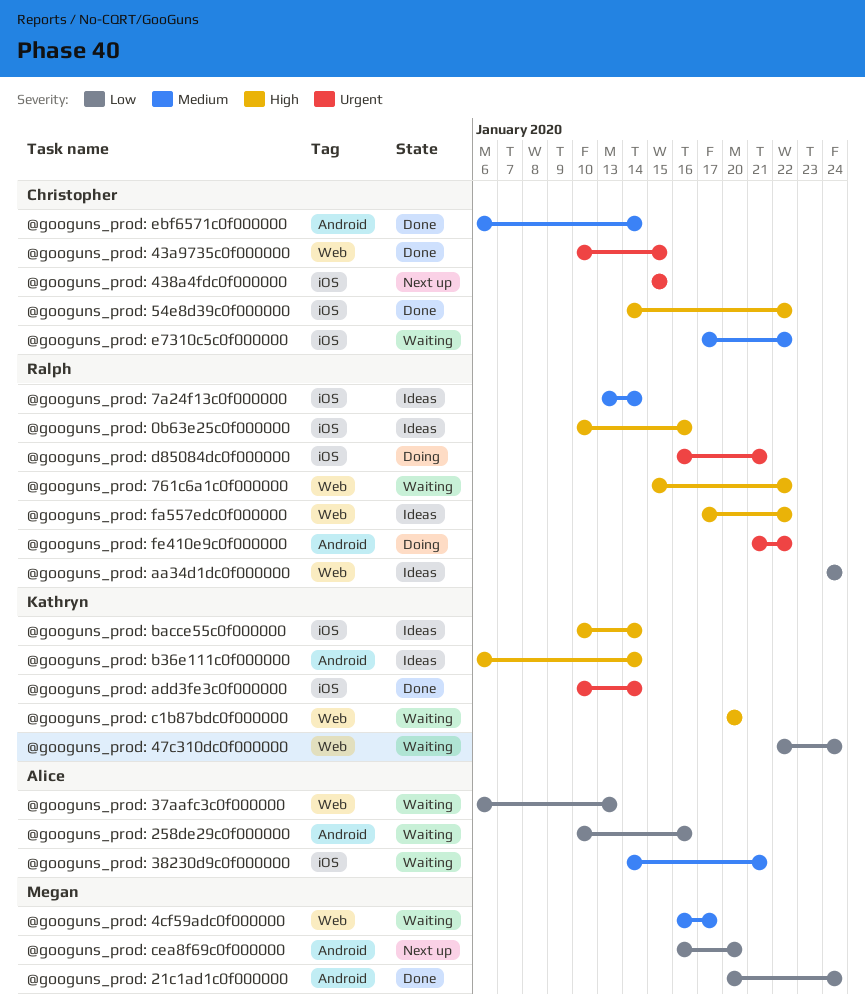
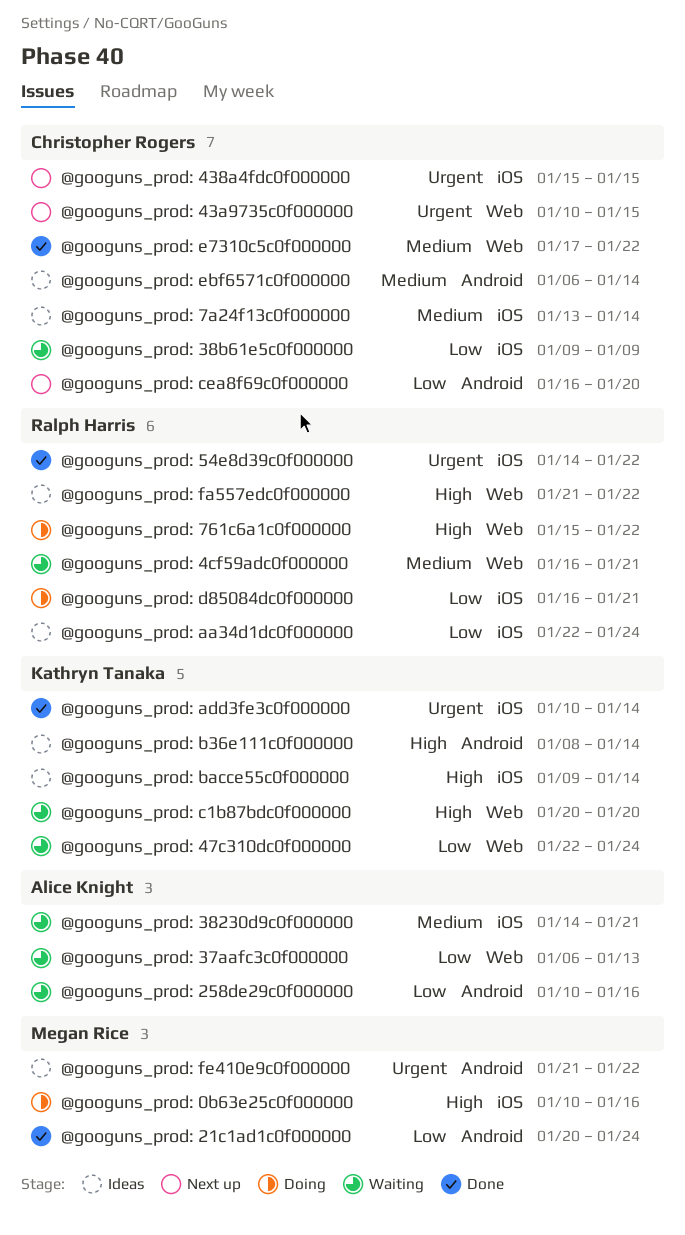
@googuns_prod: 0b63e25c0f000000, status: Ideas -> Doing
@googuns_prod: 0b63e25c0f000000, owner: Ralph Harris -> Megan Rice
@googuns_prod: 38b61e5c0f000000: none -> present
@googuns_prod: 43a9735c0f000000, status: Done -> Next up
@googuns_prod: 4cf59adc0f000000, owner: Megan Rice -> Ralph Harris
@googuns_prod: 4cf59adc0f000000, due: Jan 17 -> Jan 21
@googuns_prod: 54e8d39c0f000000, owner: Christopher Rogers -> Ralph Harris
@googuns_prod: 54e8d39c0f000000, priority: High -> Urgent
@googuns_prod: 761c6a1c0f000000, status: Waiting -> Doing
@googuns_prod: 7a24f13c0f000000, owner: Ralph Harris -> Christopher Rogers
@googuns_prod: aa34d1dc0f000000, label: Web -> iOS
@googuns_prod: aa34d1dc0f000000, start: Jan 24 -> Jan 22
@googuns_prod: b36e111c0f000000, start: Jan 6 -> Jan 8
@googuns_prod: bacce55c0f000000, start: Jan 10 -> Jan 9
@googuns_prod: cea8f69c0f000000, owner: Megan Rice -> Christopher Rogers
@googuns_prod: d85084dc0f000000, priority: Urgent -> Low
@googuns_prod: e7310c5c0f000000, status: Waiting -> Done
@googuns_prod: e7310c5c0f000000, label: iOS -> Web
@googuns_prod: ebf6571c0f000000, status: Done -> Ideas
@googuns_prod: fa557edc0f000000, start: Jan 17 -> Jan 21
@googuns_prod: fe410e9c0f000000, status: Doing -> Ideas
@googuns_prod: fe410e9c0f000000, owner: Ralph Harris -> Megan Rice

